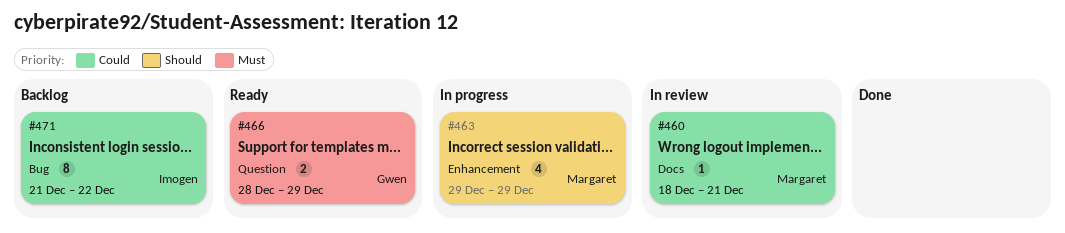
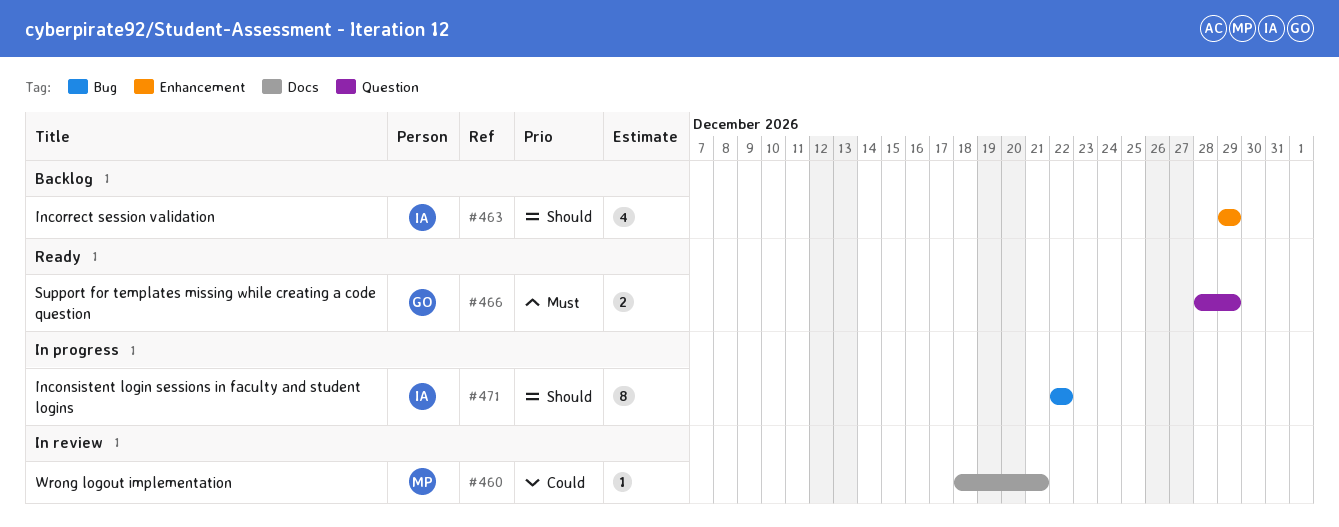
#463, status: In progress -> Backlog
#463, owner: Margaret -> Imogen
#471, status: Backlog -> In progress
#471, priority: Could -> Should
#471, start: Dec 21 -> Dec 22

